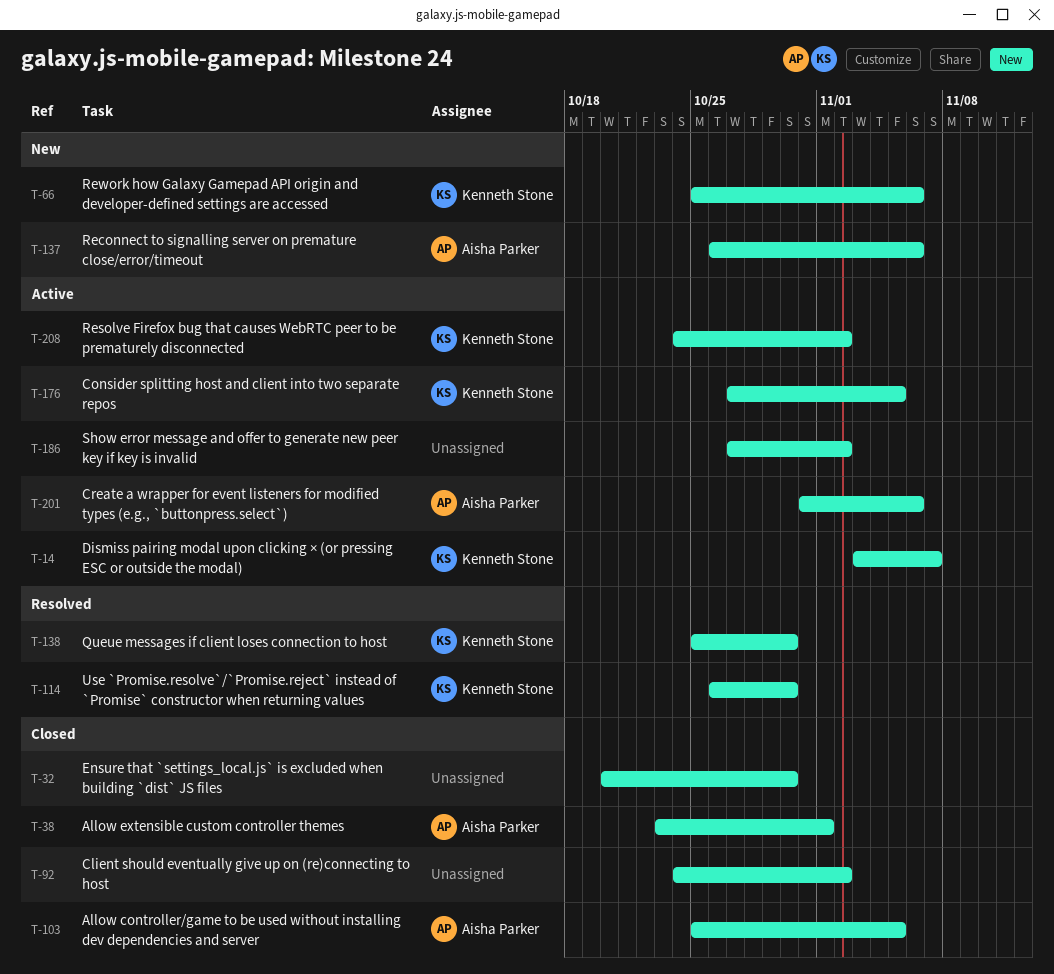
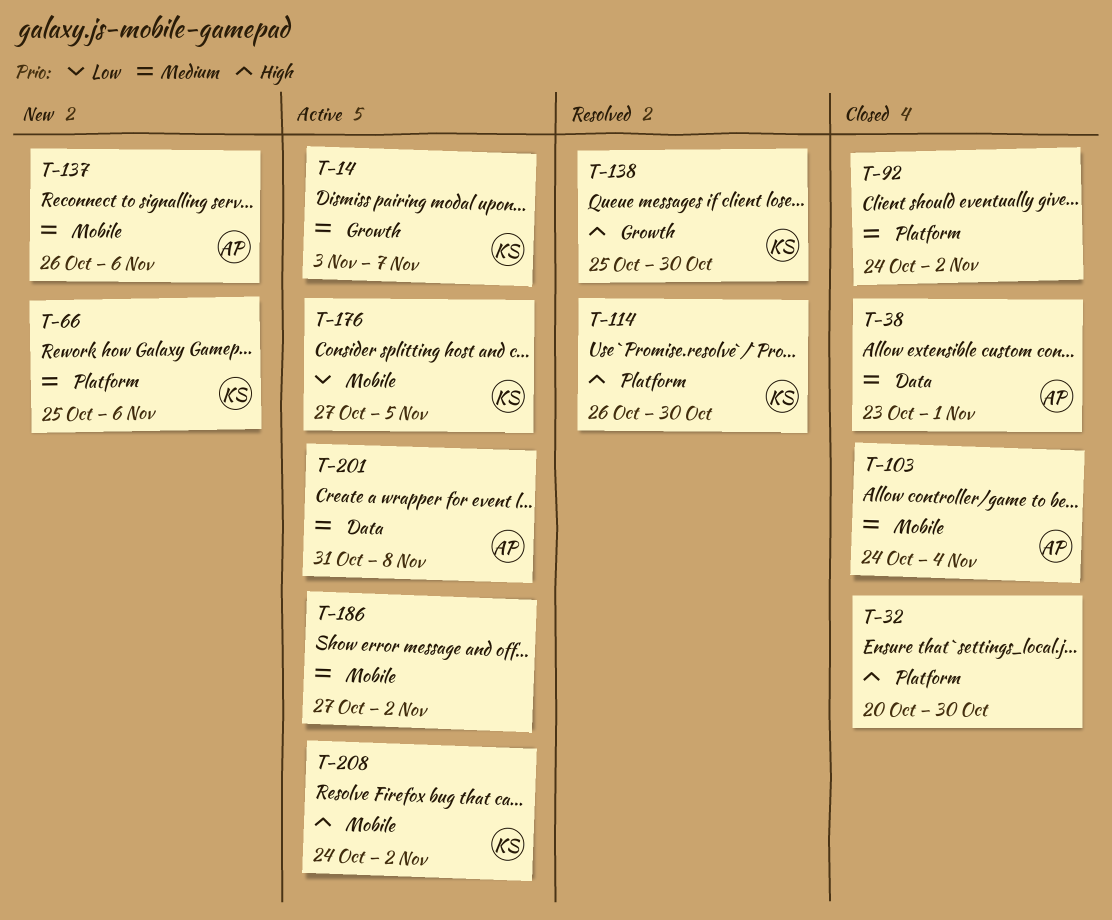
T-103, start: Oct 25 -> Oct 24
T-103, due: Nov 5 -> Nov 4
T-201, due: Nov 6 -> Nov 8

